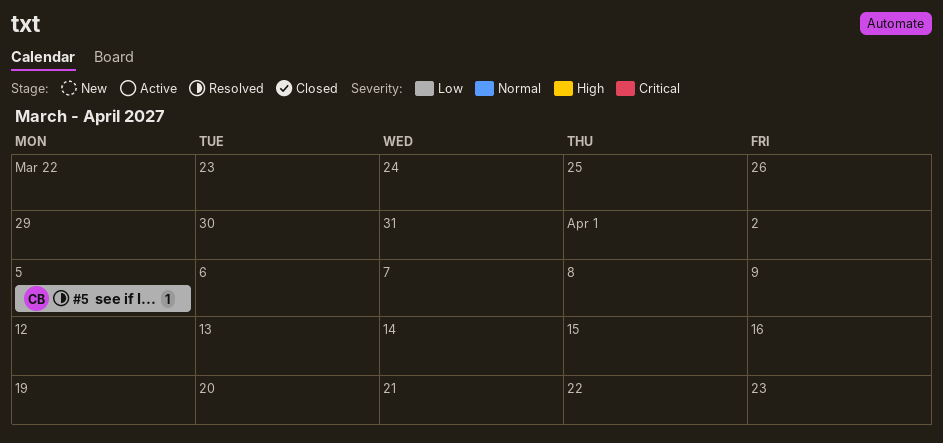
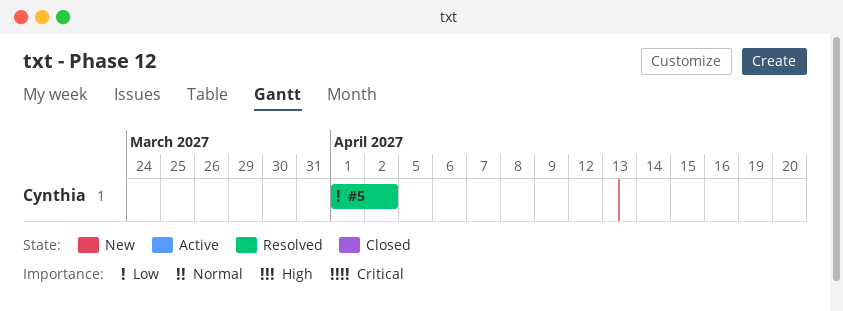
#5, start: Apr 5 -> Apr 1
#5, due: Apr 5 -> Apr 2

